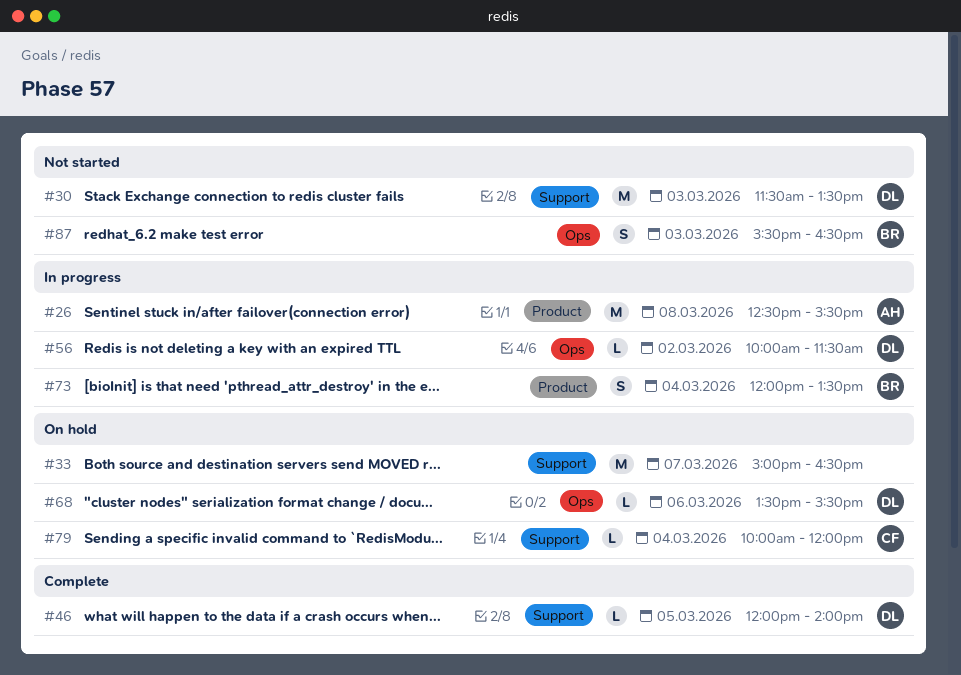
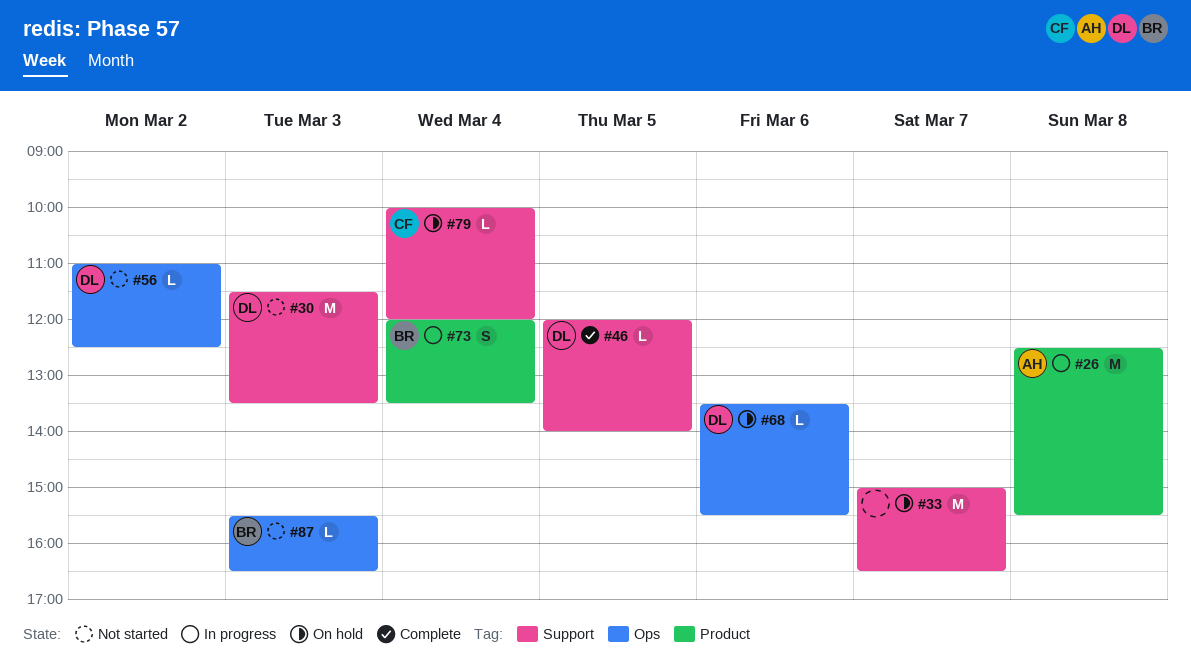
#56, status: In progress -> Not started
#56, begins: 10:00 -> 11:00
#56, ends: 11:30 -> 12:30
#87, estimate: S -> L

